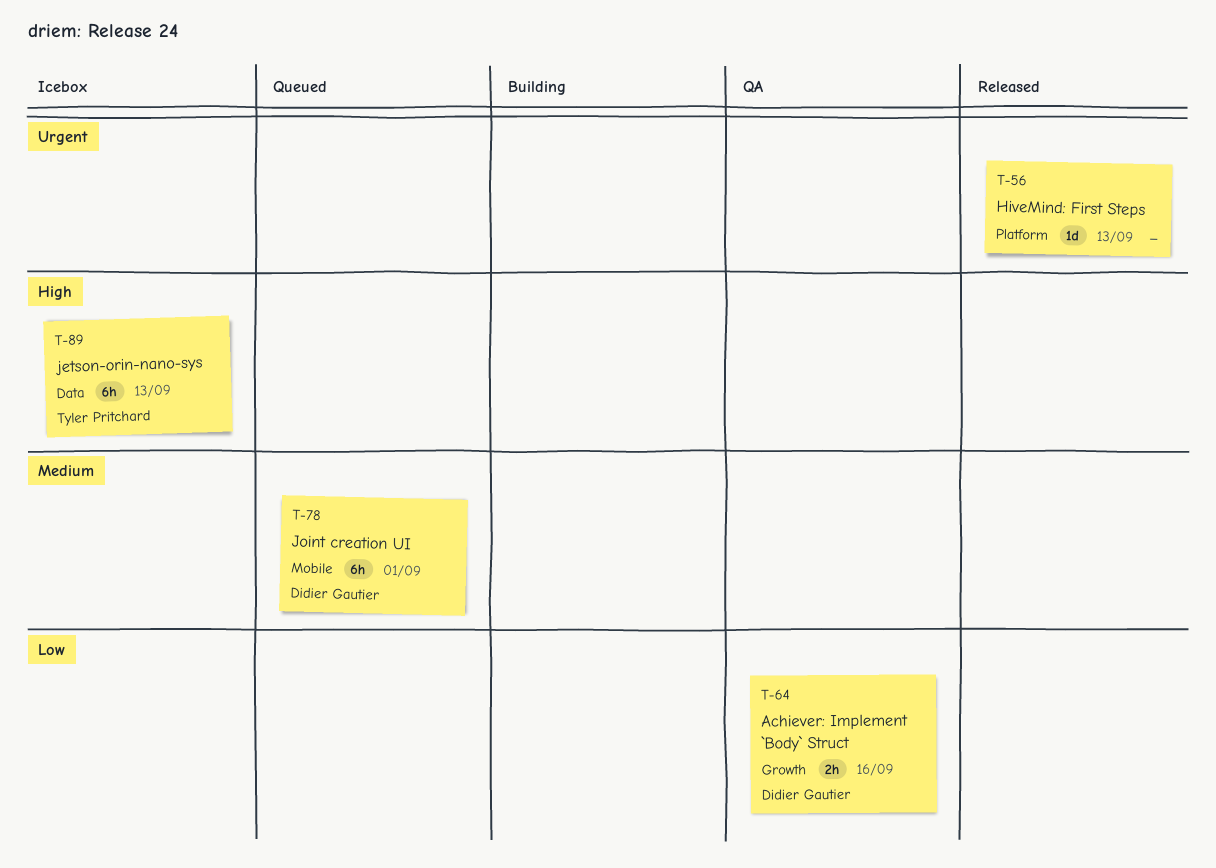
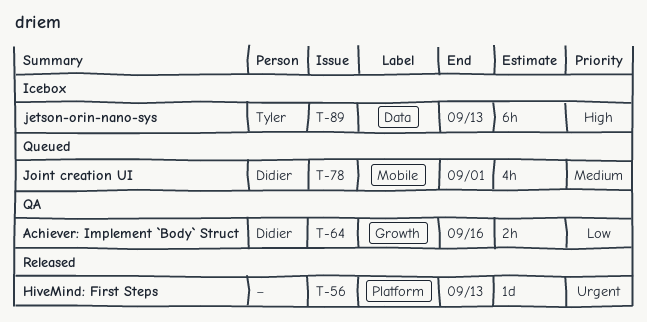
T-78, estimate: 6h -> 4h

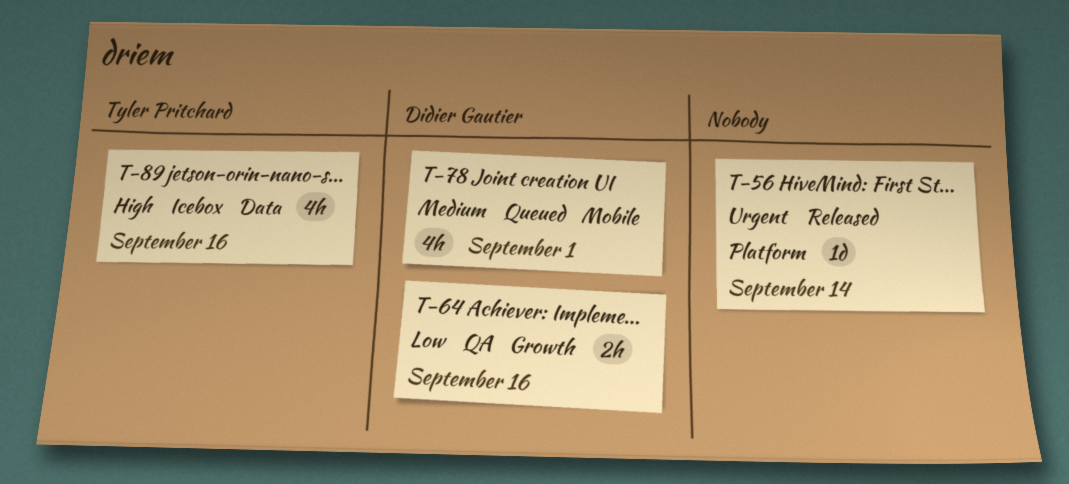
T-56, due: Sep 13 -> Sep 14
T-89, estimate: 6h -> 4h
T-89, due: Sep 13 -> Sep 16

